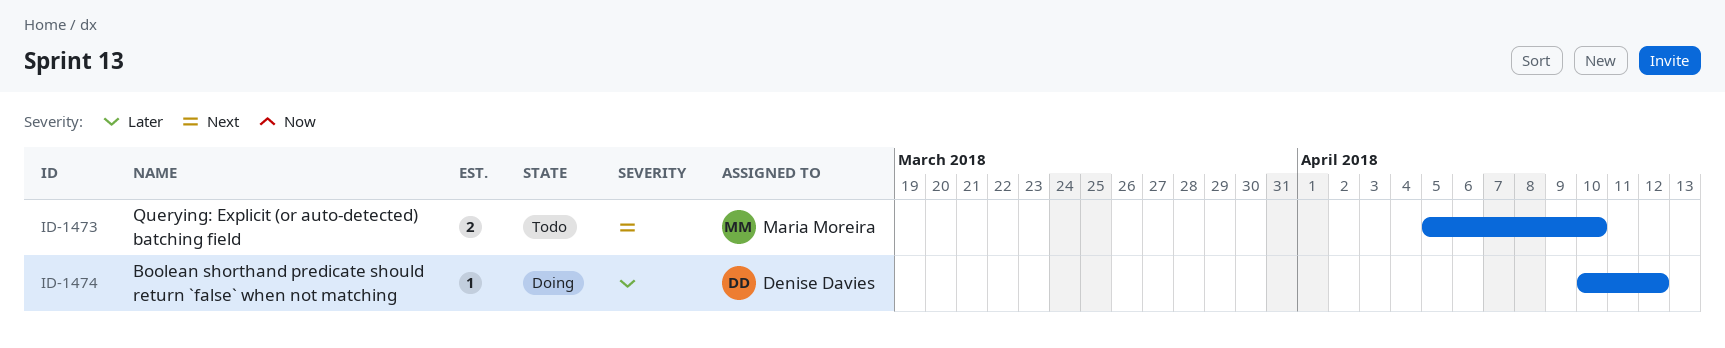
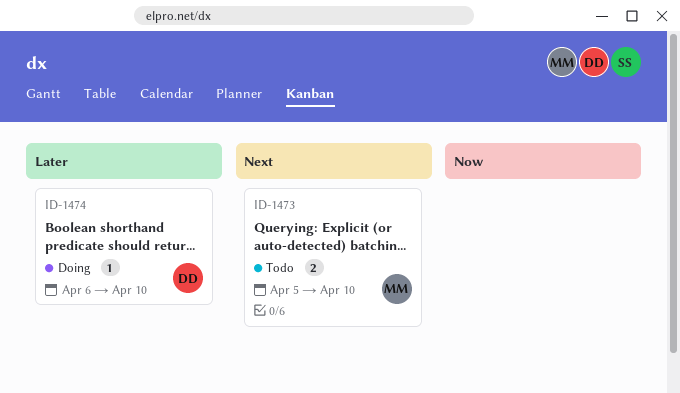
ID-1474, start: Apr 10 -> Apr 6
ID-1474, due: Apr 12 -> Apr 10

